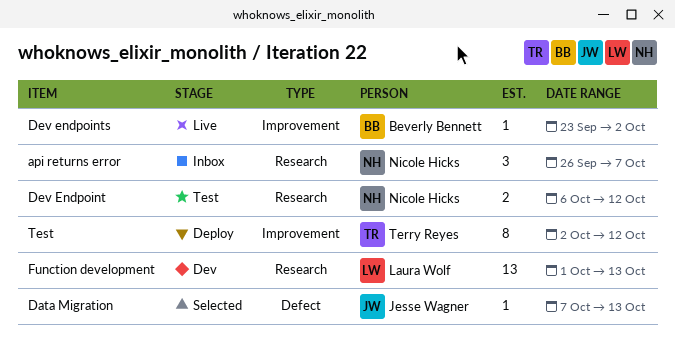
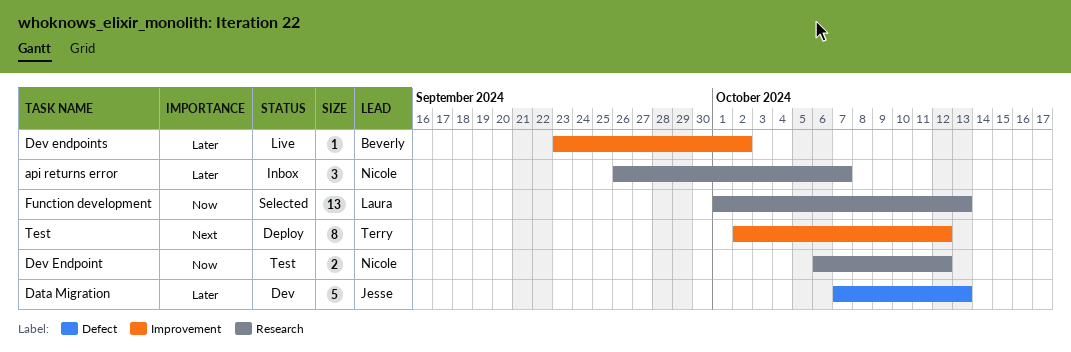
Data Migration, status: Selected -> Dev
Data Migration, estimate: 1 -> 5
Function development, status: Dev -> Selected

